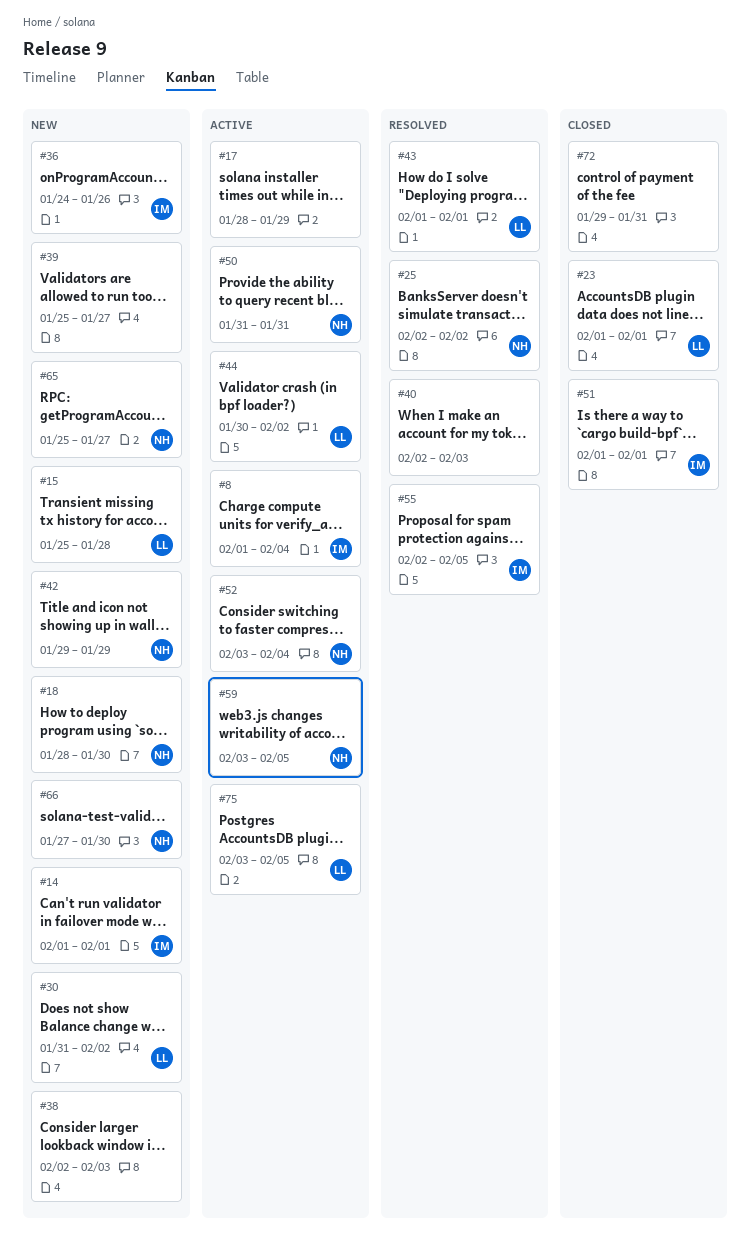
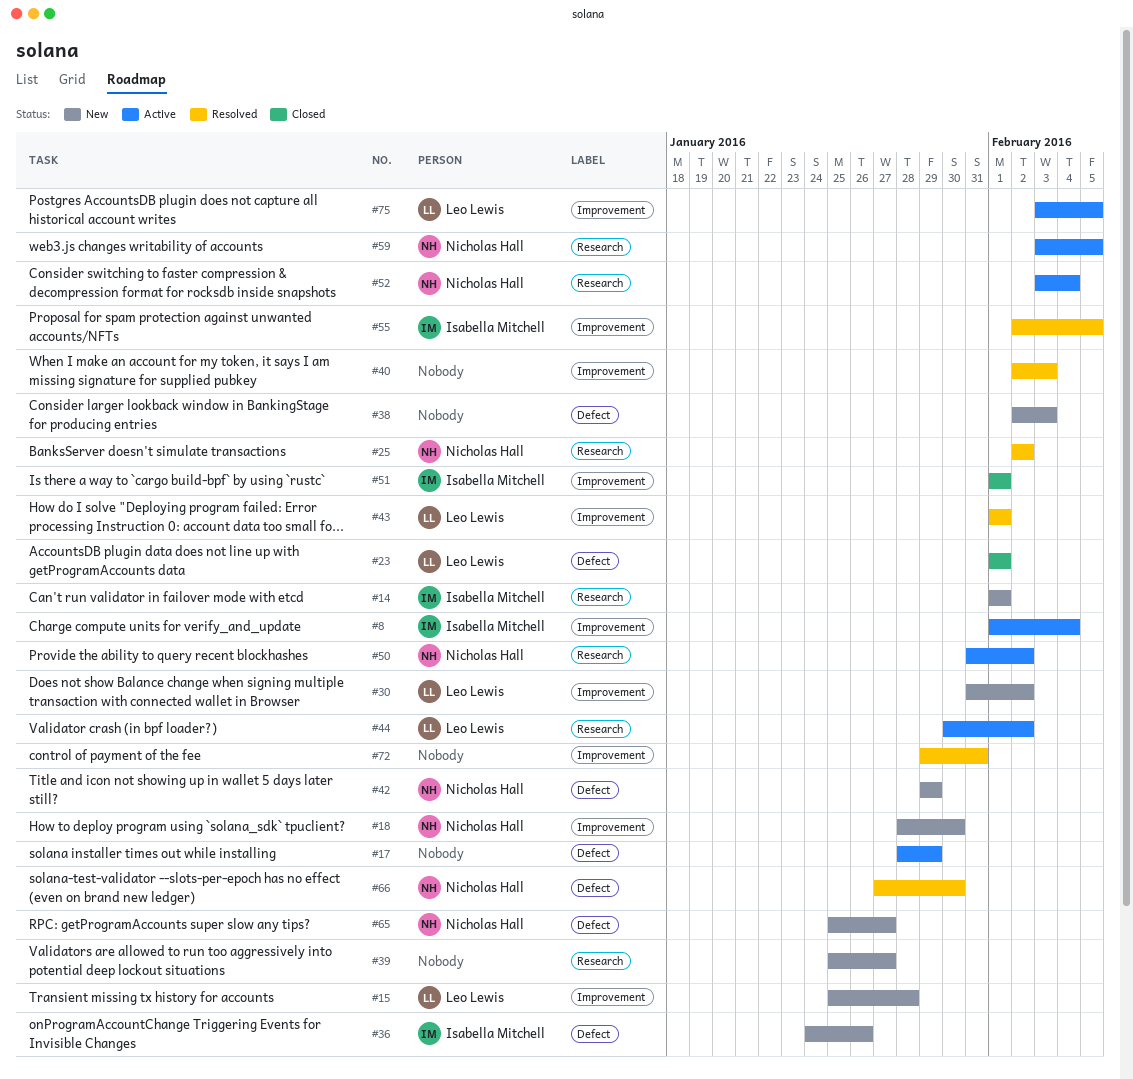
#50, due: Jan 31 -> Feb 2
#66, status: New -> Resolved
#72, status: Closed -> Resolved

